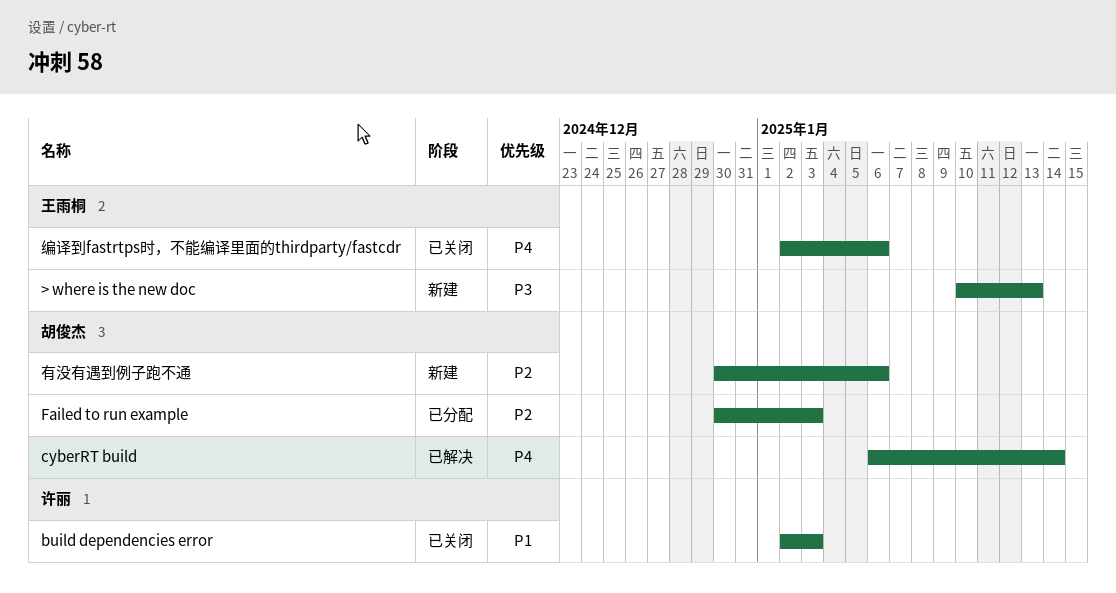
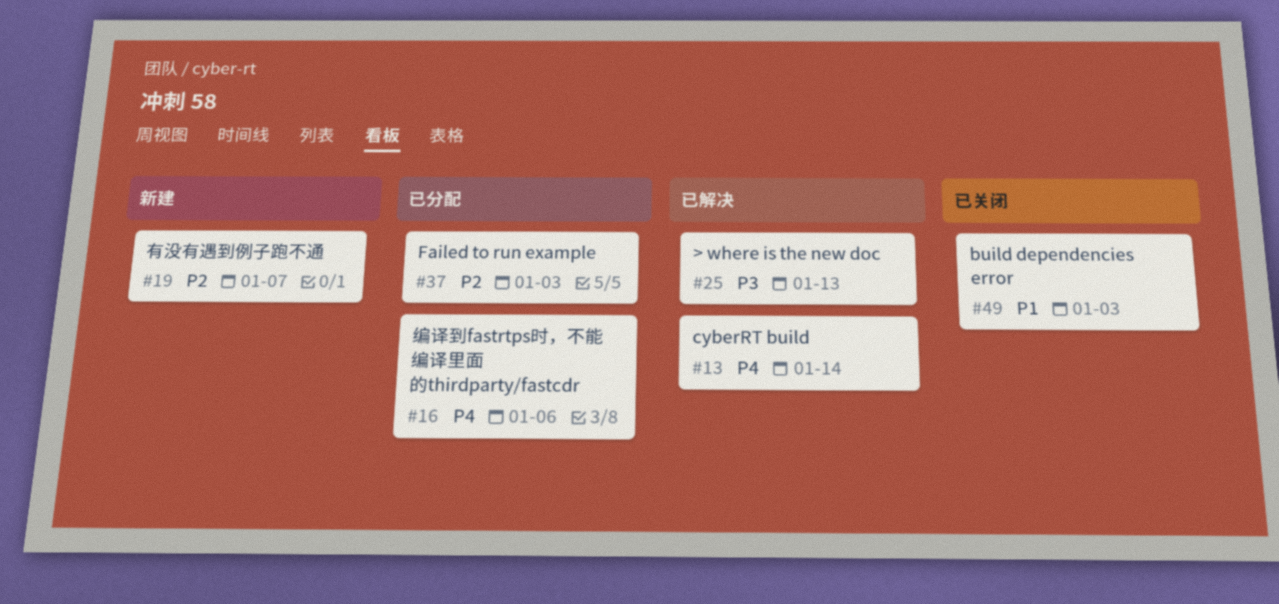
> where is the new doc, status: 新建 -> 已解决
有没有遇到例子跑不通, due: Jan 6 -> Jan 7
编译到fastrtps时，不能编译里面的thirdparty/fastcdr, status: 已关闭 -> 已分配

